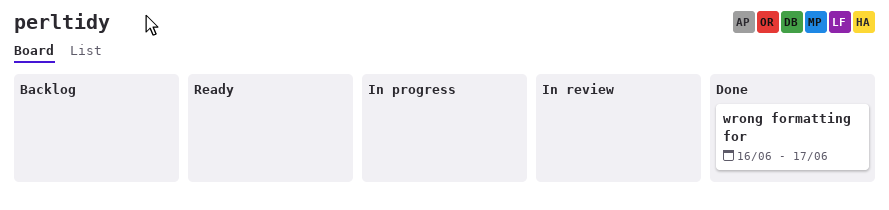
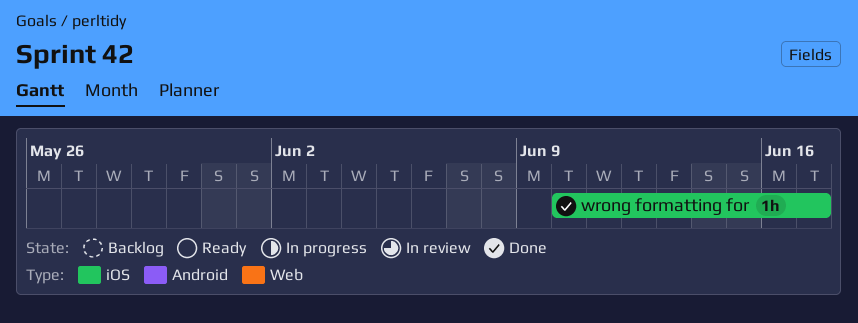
wrong formatting for, start: Jun 16 -> Jun 10

